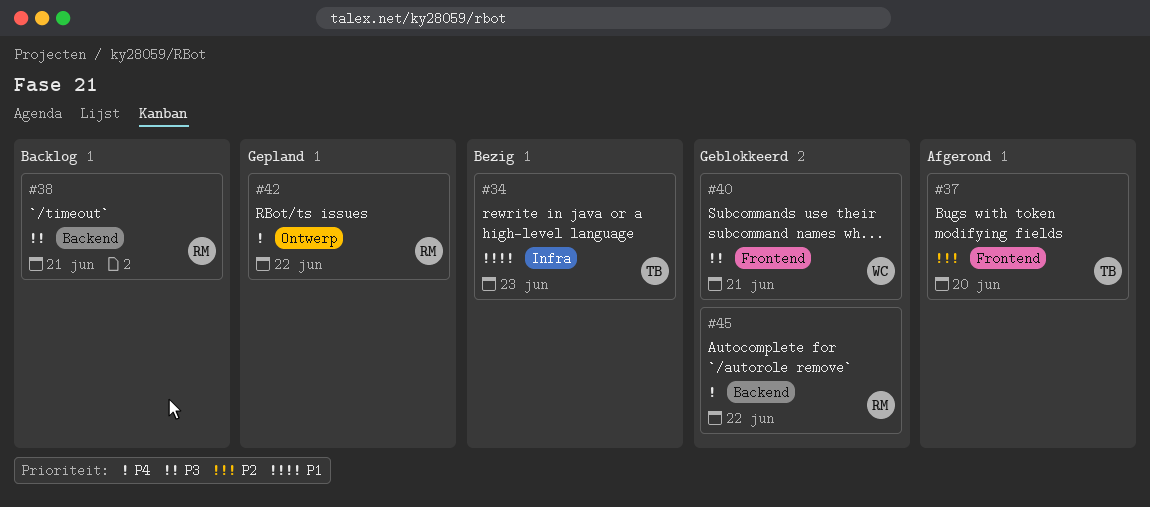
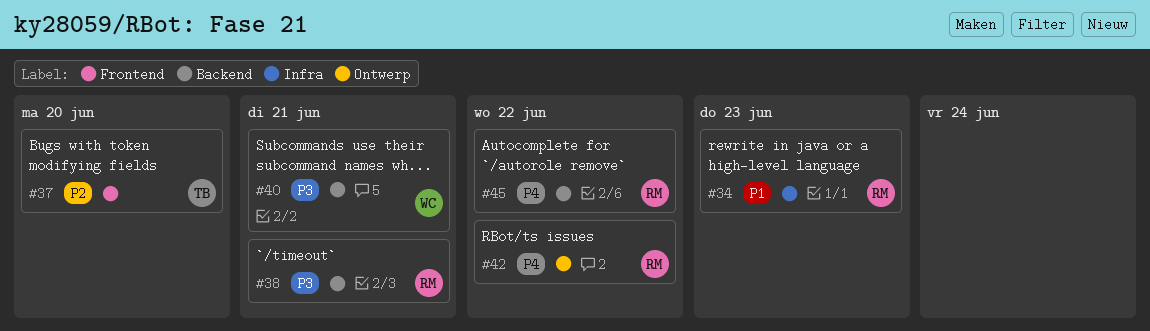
#34, owner: TB -> RM
#40, label: Frontend -> Backend

